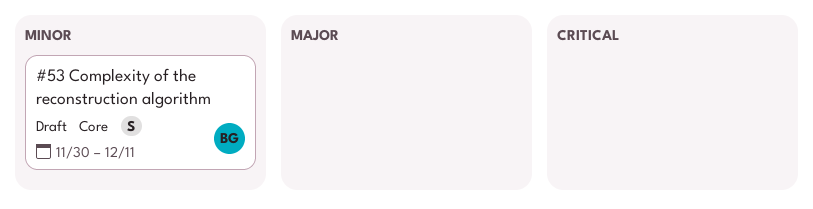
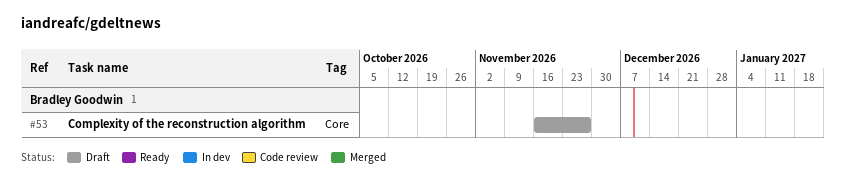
#53, start: Nov 30 -> Nov 16
#53, due: Dec 11 -> Nov 27

